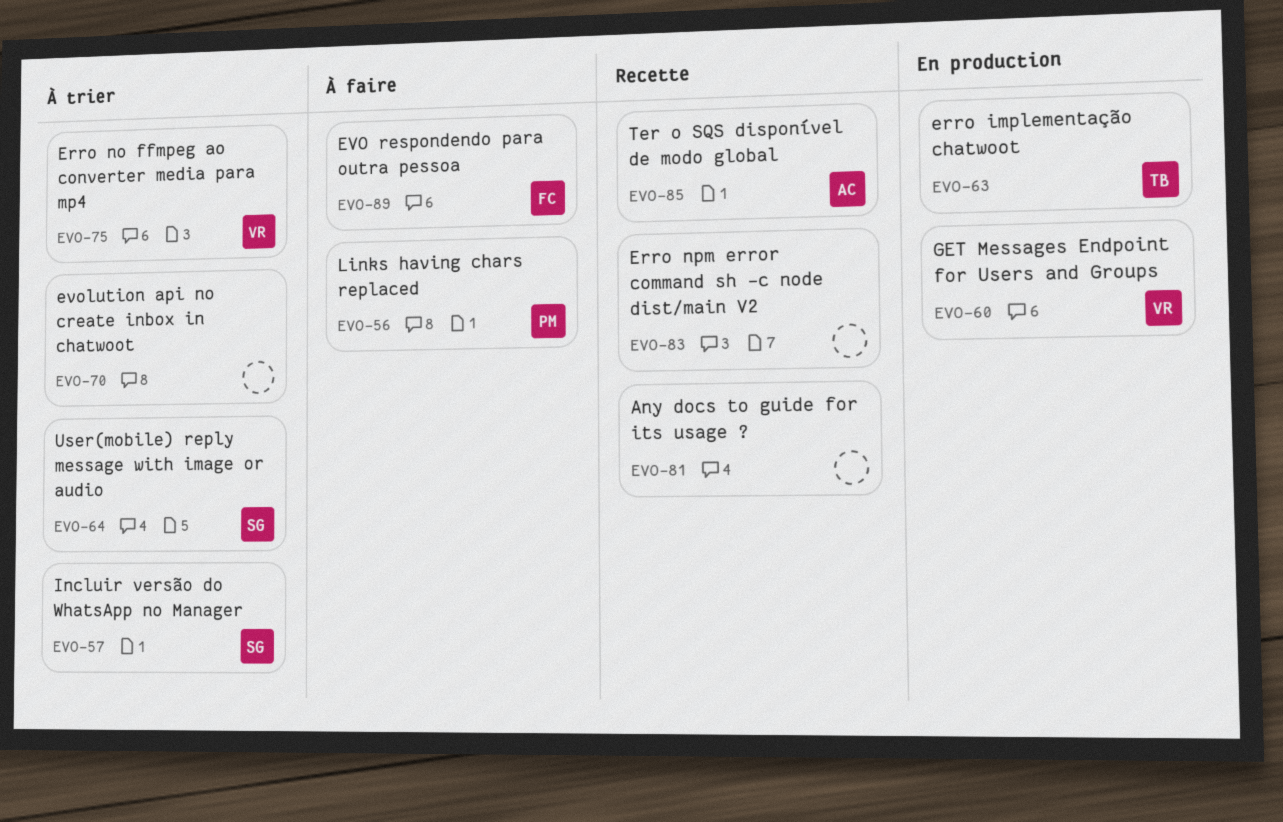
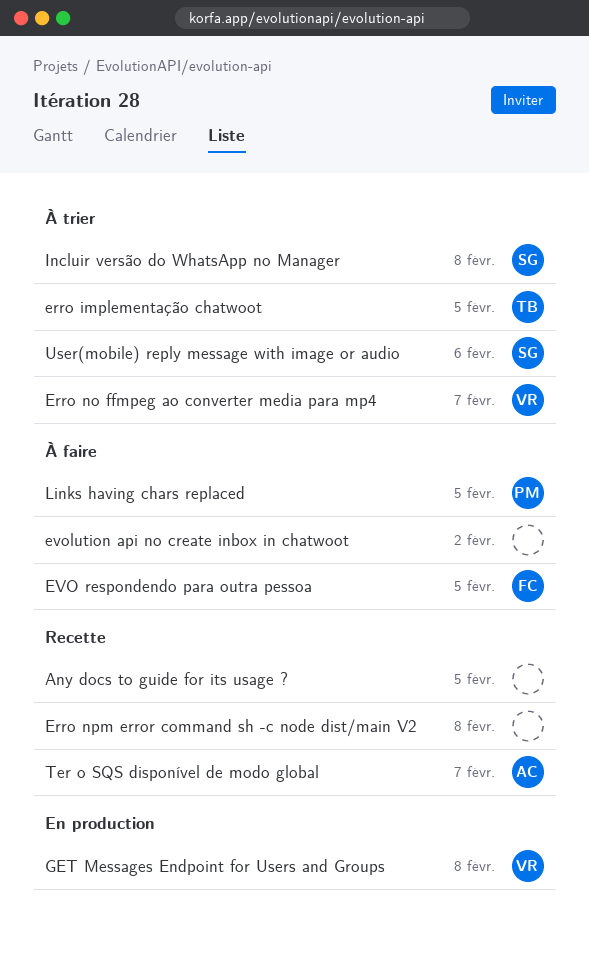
erro implementação chatwoot, status: En production -> À trier
evolution api no create inbox in chatwoot, status: À trier -> À faire

